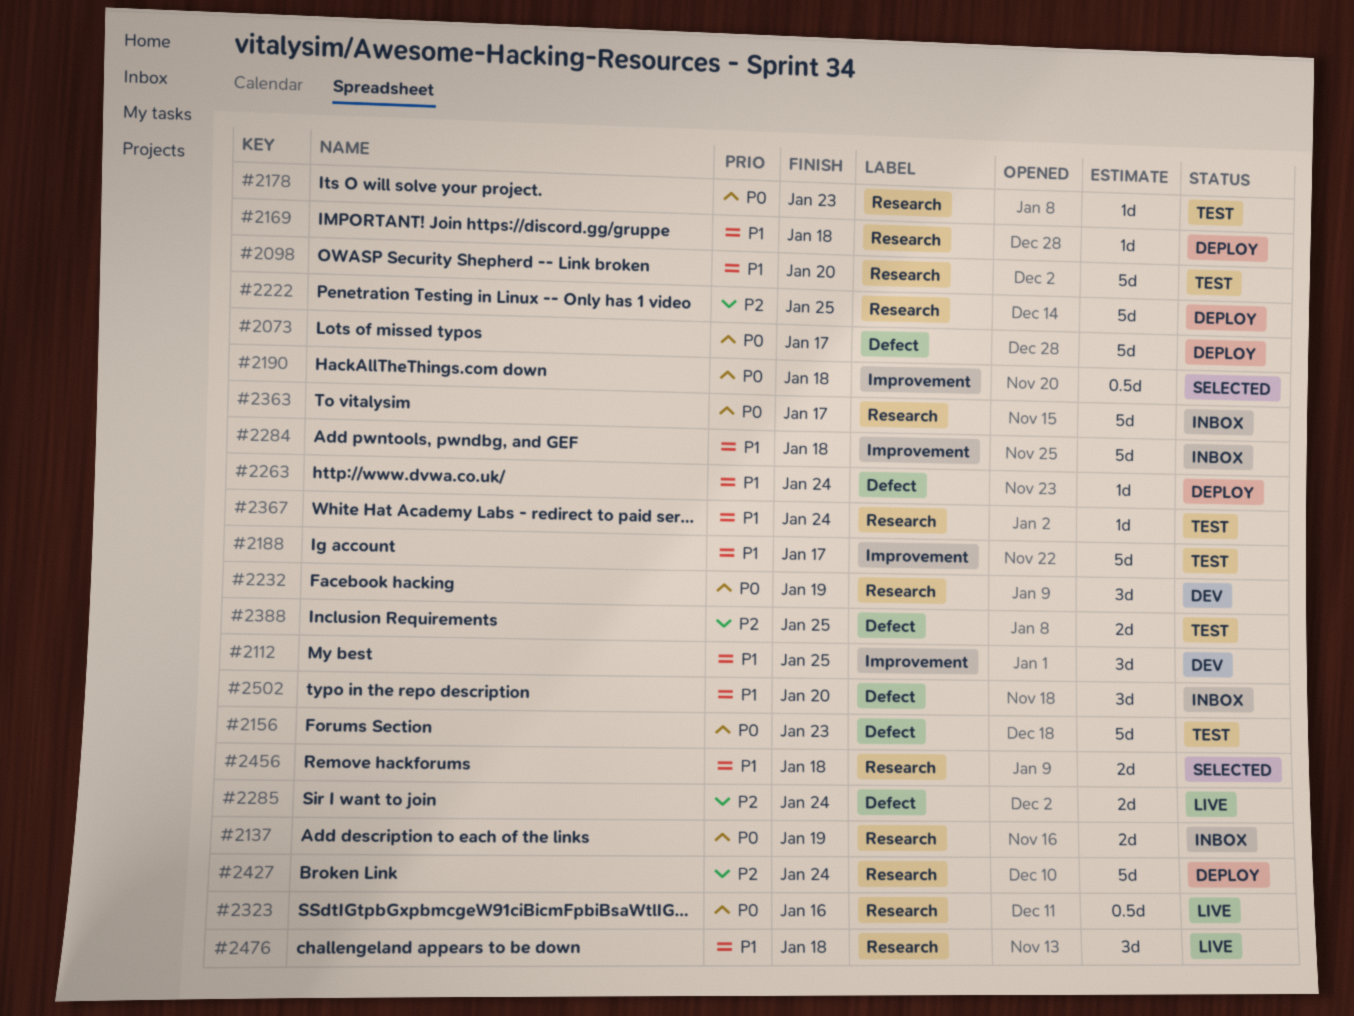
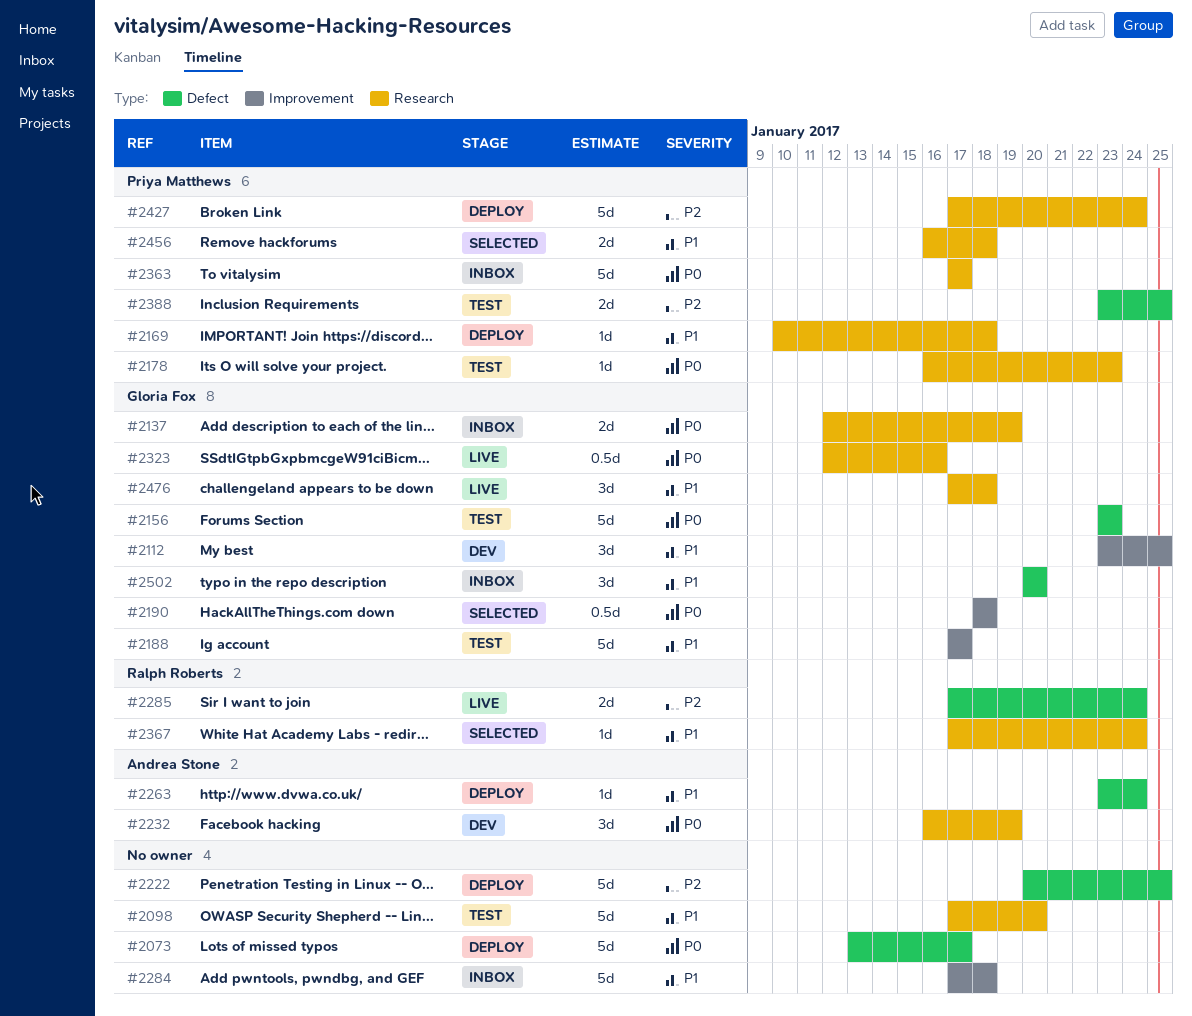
#2222, label: Research -> Defect
#2367, status: Test -> Selected

